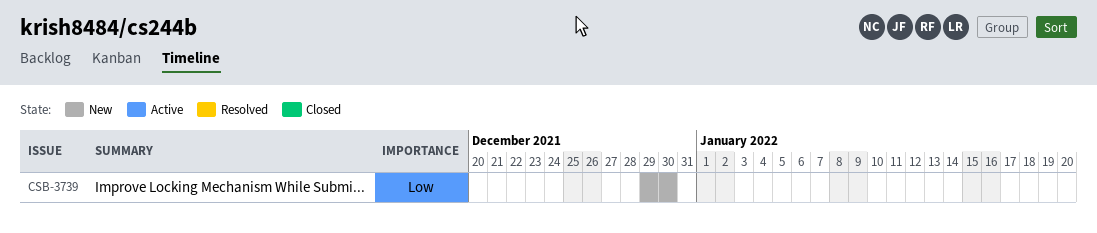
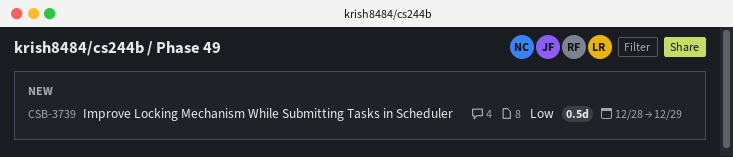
CSB-3739, start: Dec 29 -> Dec 28
CSB-3739, due: Dec 30 -> Dec 29

